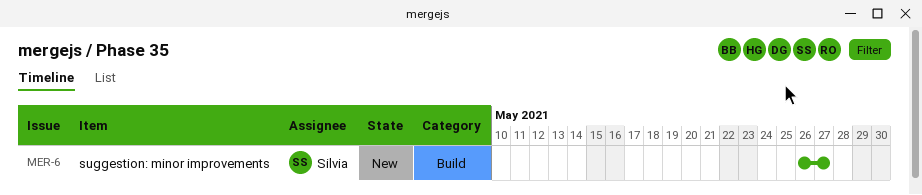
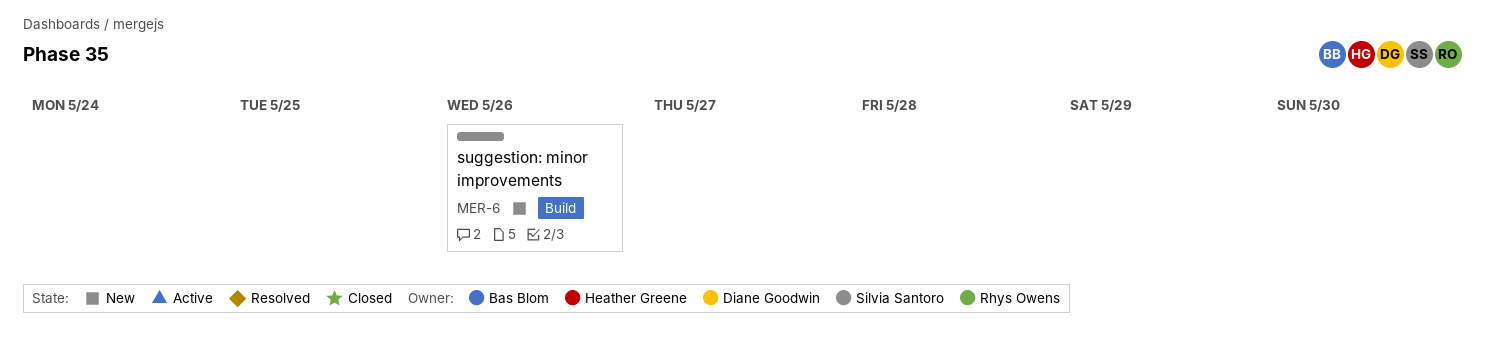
MER-6, due: May 27 -> May 26

